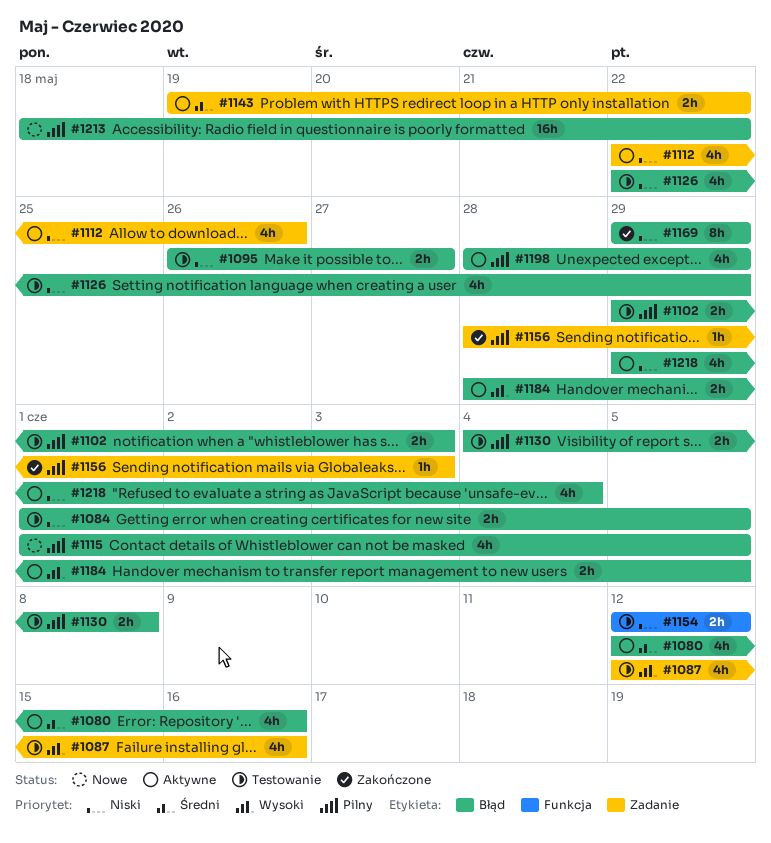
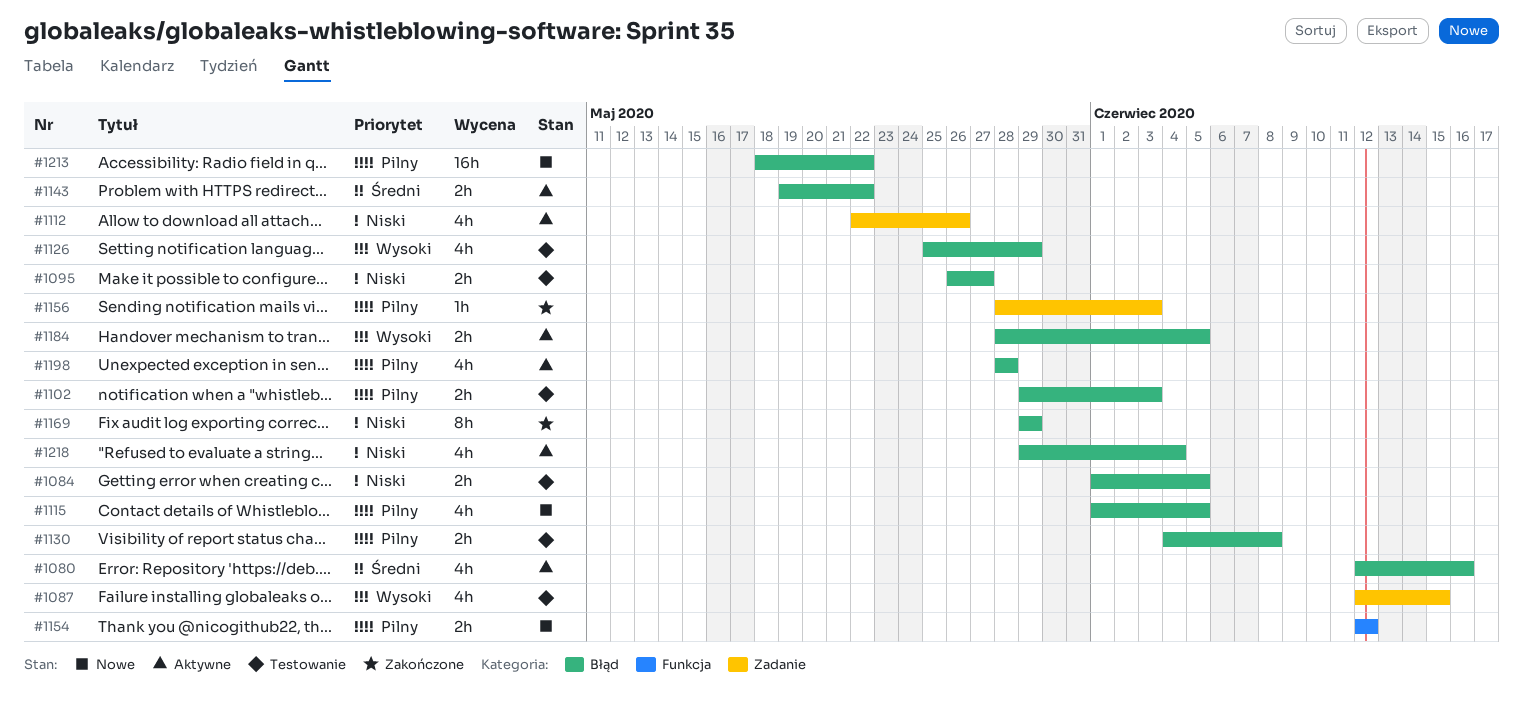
#1087, due: Jun 16 -> Jun 15
#1126, priority: Niski -> Wysoki
#1126, start: May 22 -> May 25
#1143, label: Zadanie -> Błąd
#1154, status: Testowanie -> Nowe
#1154, priority: Niski -> Pilny
#1198, due: May 29 -> May 28

